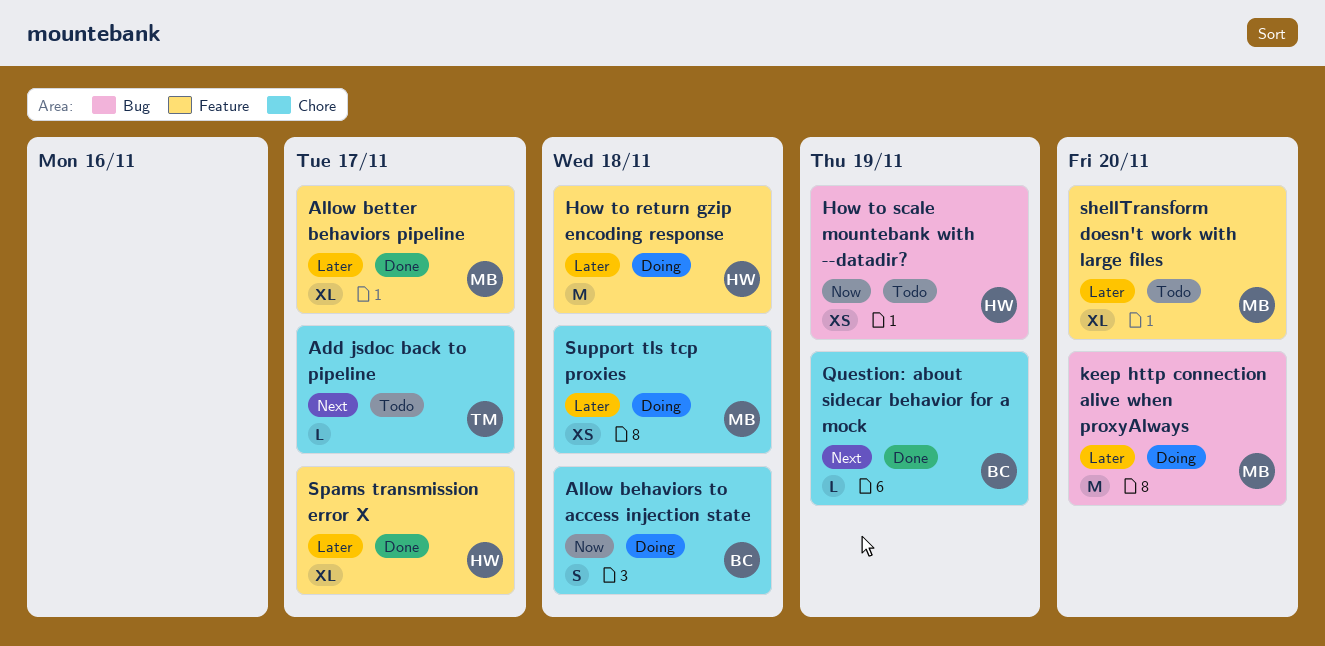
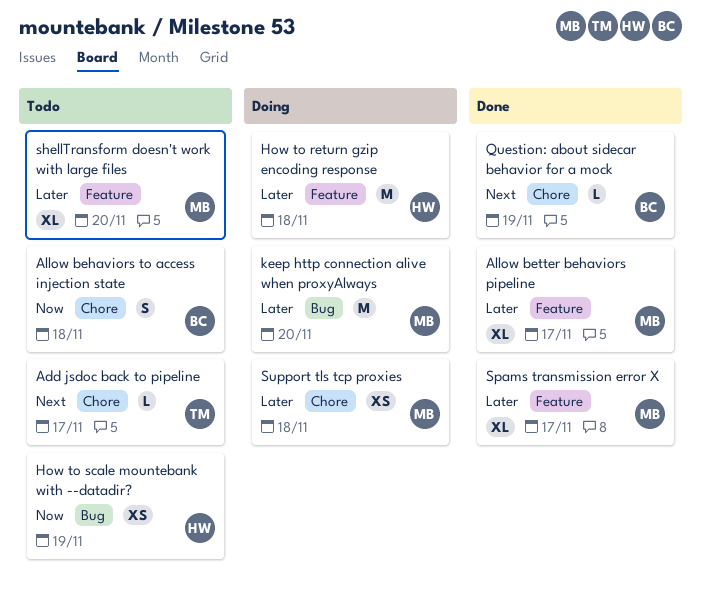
Allow behaviors to access injection state, status: Doing -> Todo
Spams transmission error X, owner: HW -> MB

